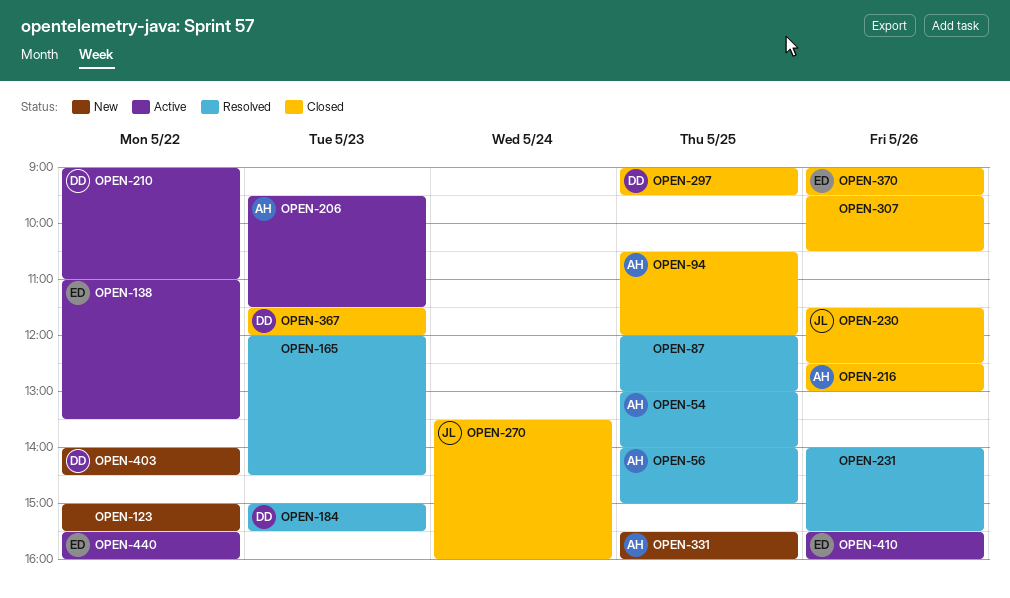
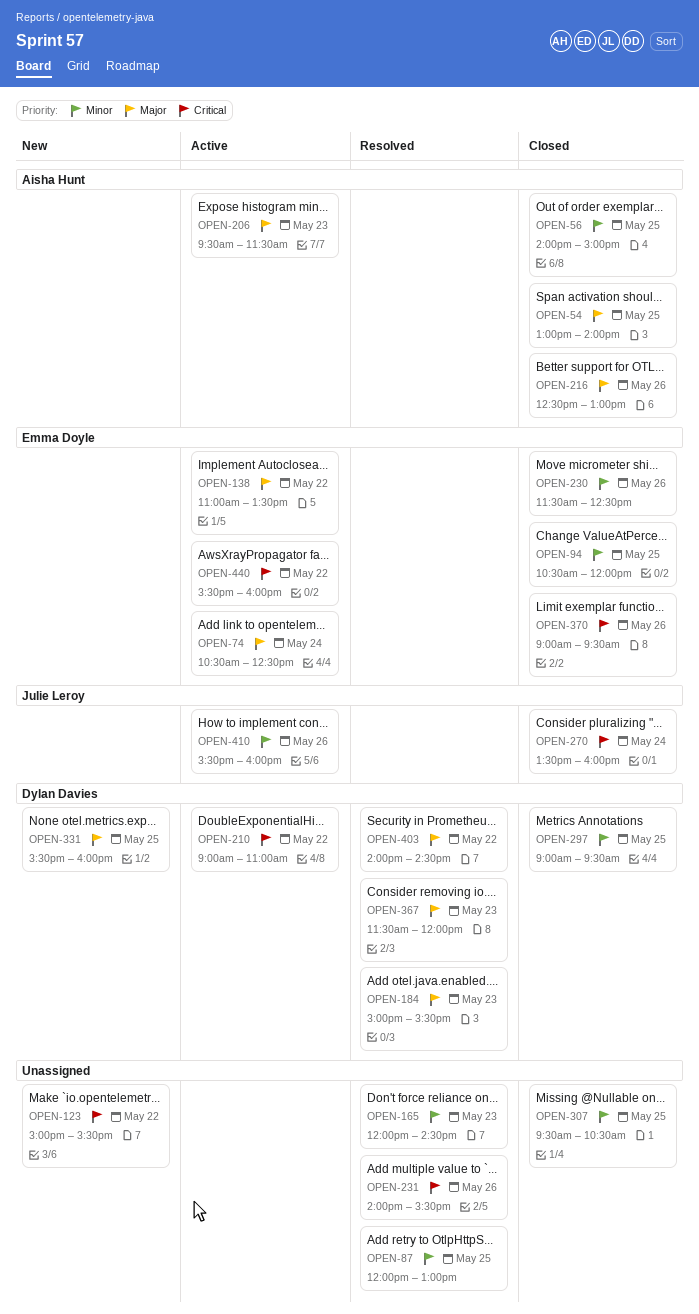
OPEN-54, status: Resolved -> Closed
OPEN-56, status: Resolved -> Closed
OPEN-74: none -> present
OPEN-94, owner: Aisha Hunt -> Emma Doyle
OPEN-230, owner: Julie Leroy -> Emma Doyle
OPEN-307, day: May 26 -> May 25
OPEN-331, owner: Aisha Hunt -> Dylan Davies
OPEN-367, status: Closed -> Resolved
OPEN-403, status: New -> Resolved
OPEN-410, owner: Emma Doyle -> Julie Leroy

